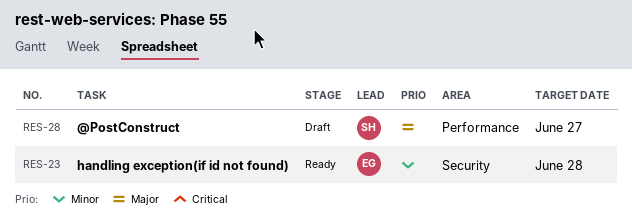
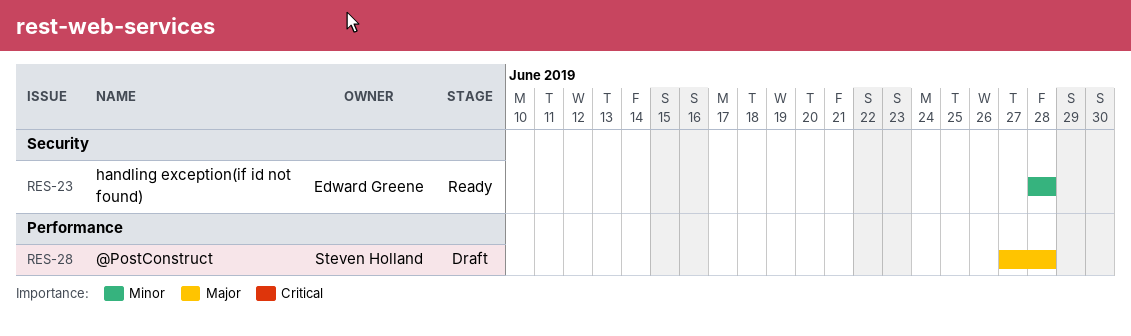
RES-28, due: Jun 27 -> Jun 28

